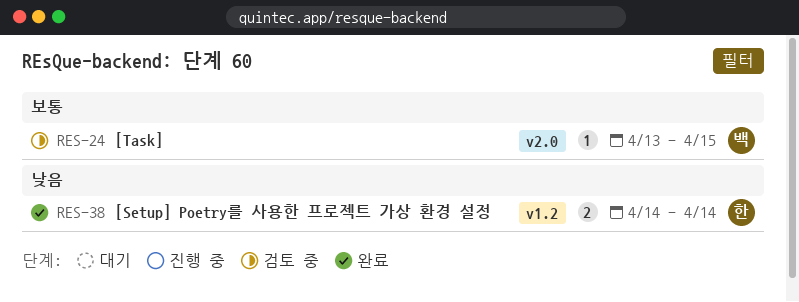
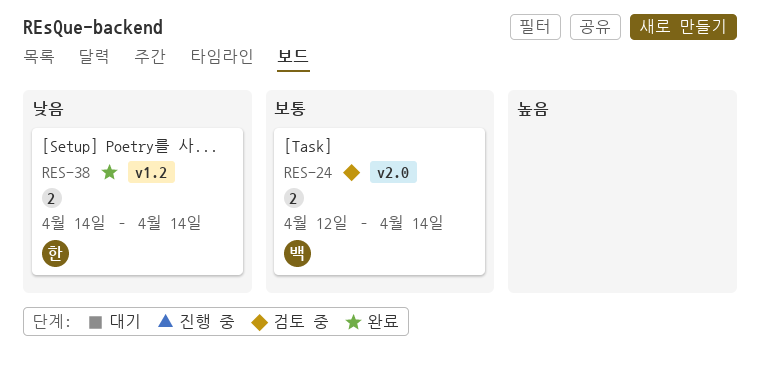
RES-24, estimate: 1 -> 2
RES-24, start: Apr 13 -> Apr 12
RES-24, due: Apr 15 -> Apr 14

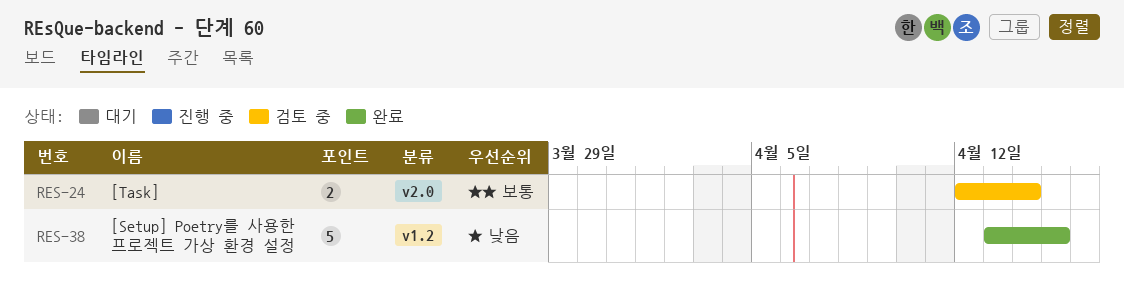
RES-38, estimate: 2 -> 5
RES-38, start: Apr 14 -> Apr 13
RES-38, due: Apr 14 -> Apr 15

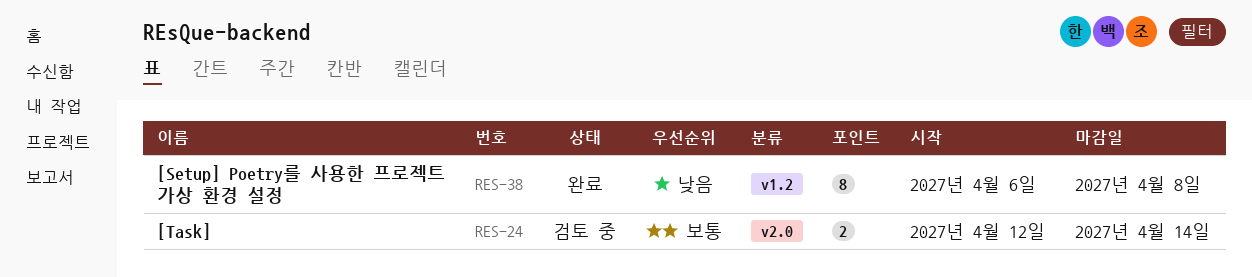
RES-38, estimate: 5 -> 8
RES-38, start: Apr 13 -> Apr 6
RES-38, due: Apr 15 -> Apr 8

